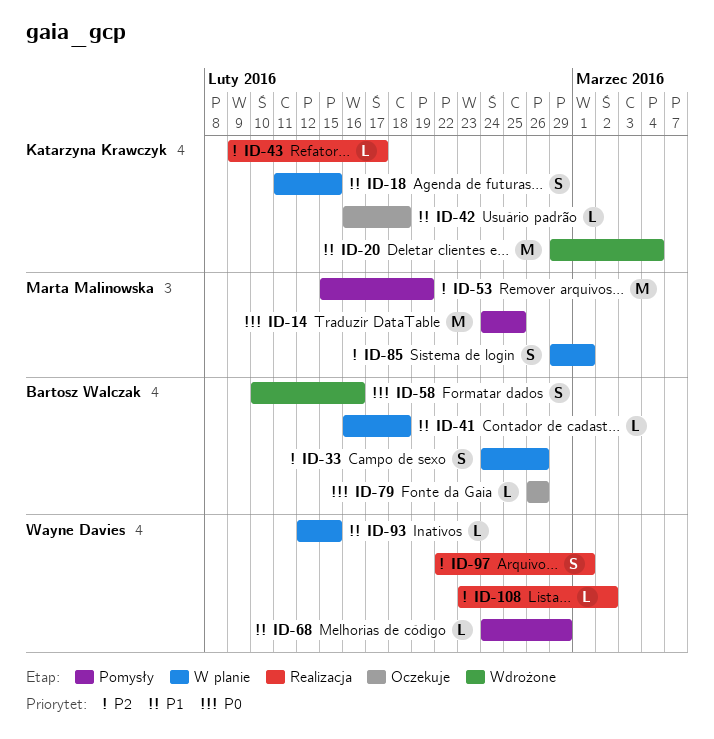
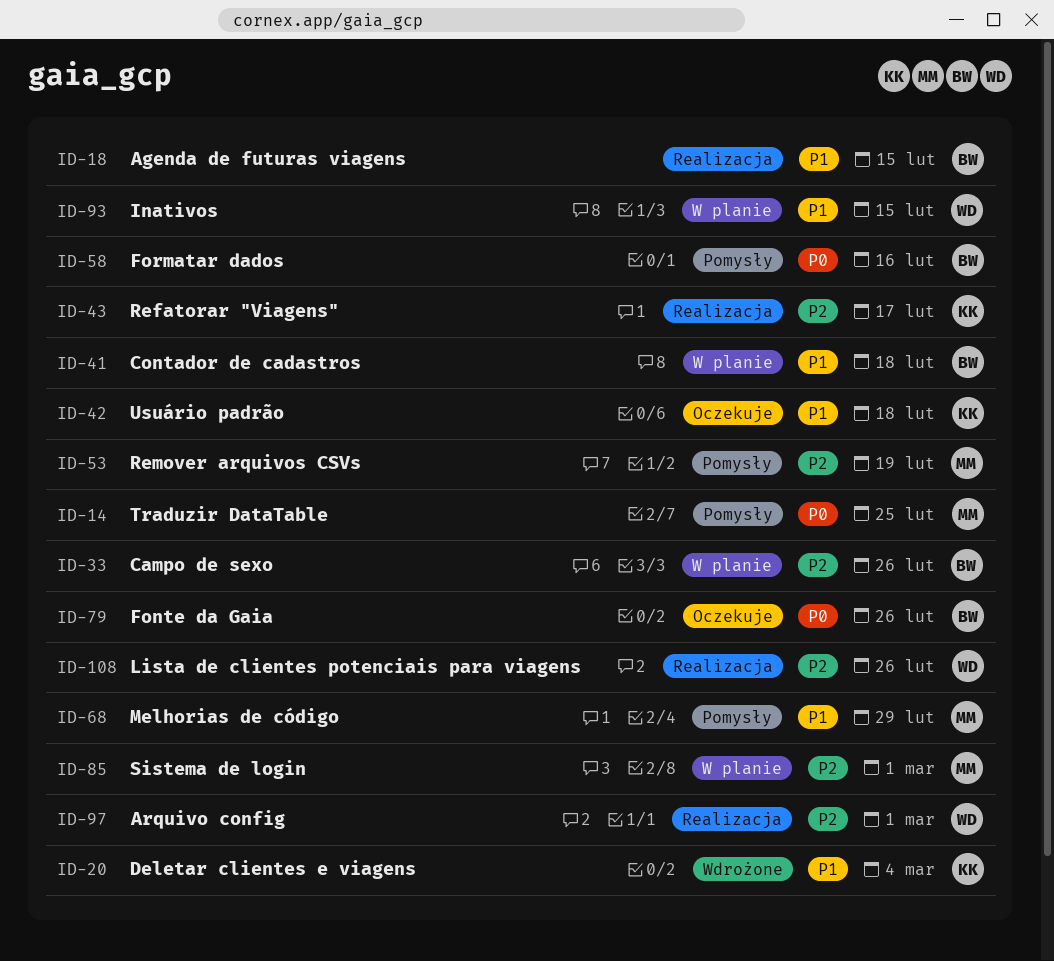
ID-18, status: W planie -> Realizacja
ID-18, owner: Katarzyna Krawczyk -> Bartosz Walczak
ID-58, status: Wdrożone -> Pomysły
ID-68, owner: Wayne Davies -> Marta Malinowska
ID-108, due: Mar 2 -> Feb 26

